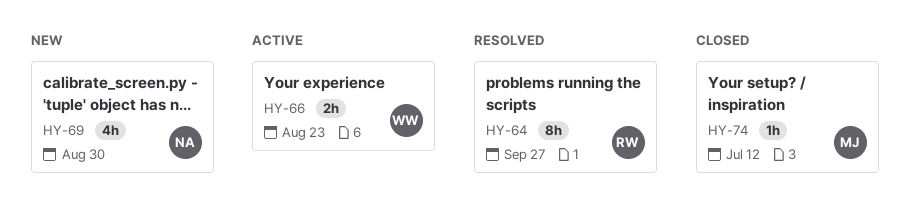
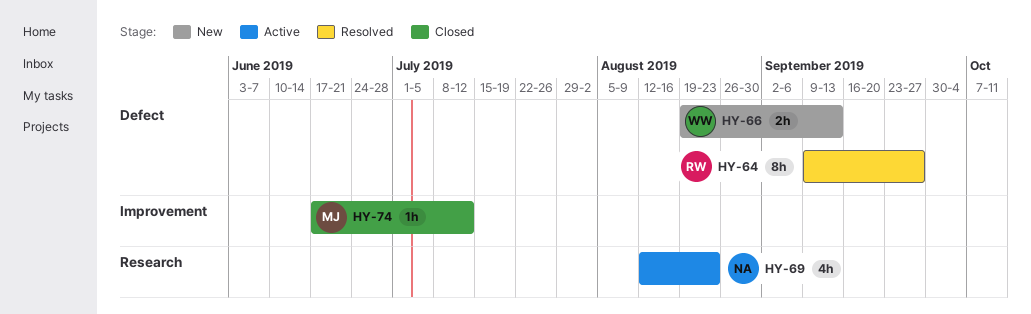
HY-66, status: Active -> New
HY-66, due: Aug 23 -> Sep 13
HY-69, status: New -> Active
HY-69, due: Aug 30 -> Aug 23

